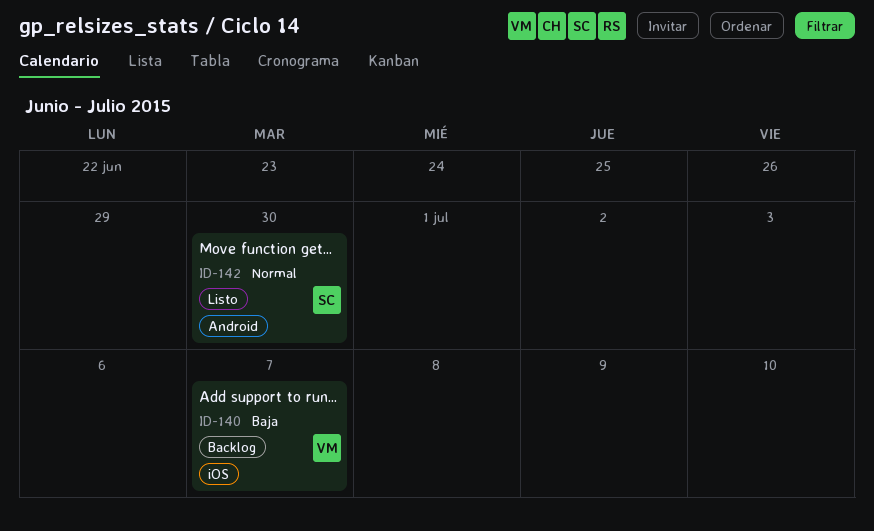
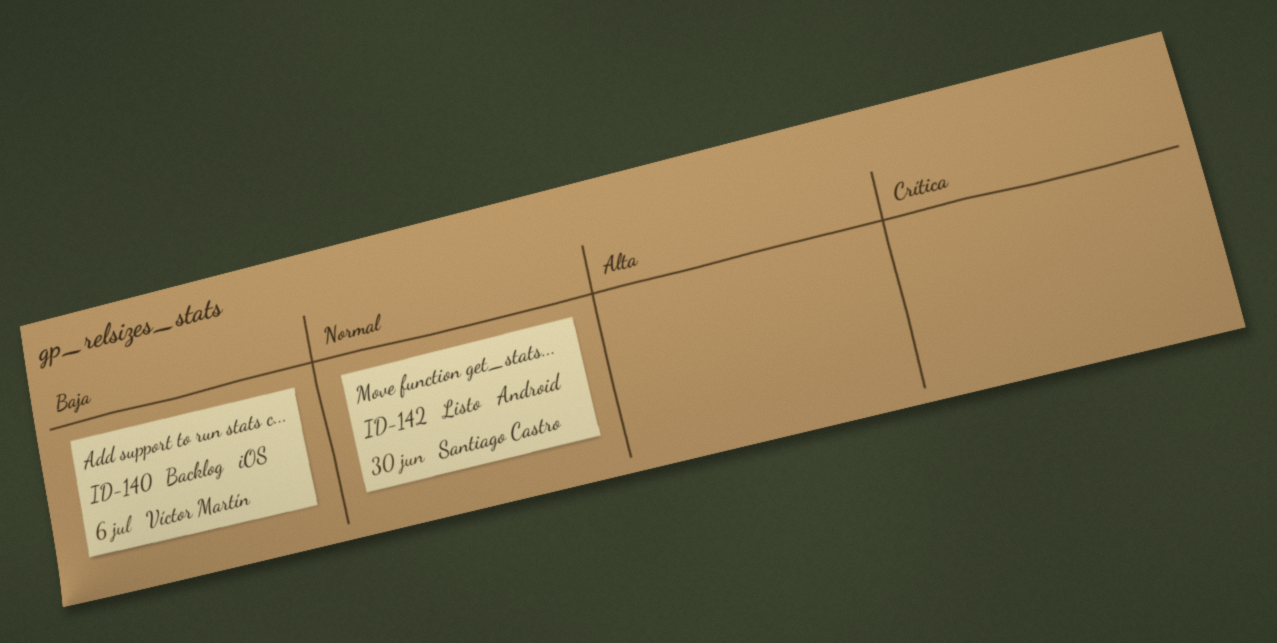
ID-140, due: Jul 7 -> Jul 6

